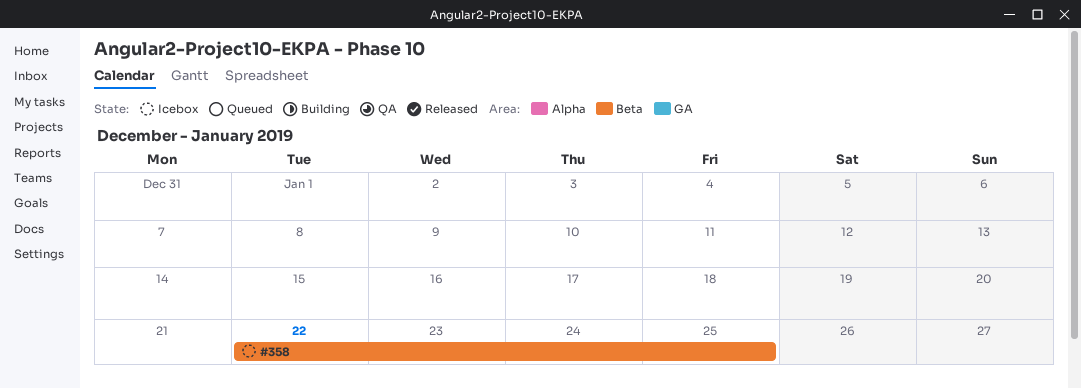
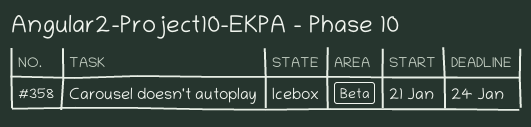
#358, start: Jan 22 -> Jan 21
#358, due: Jan 25 -> Jan 24

